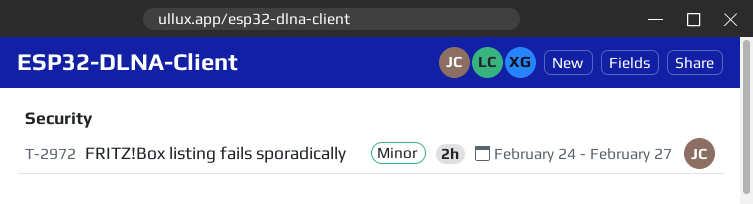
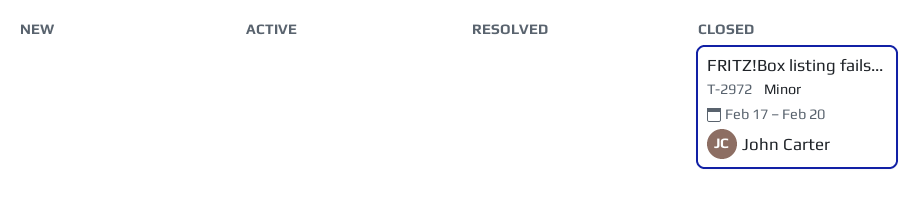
T-2972, start: Feb 24 -> Feb 17
T-2972, due: Feb 27 -> Feb 20

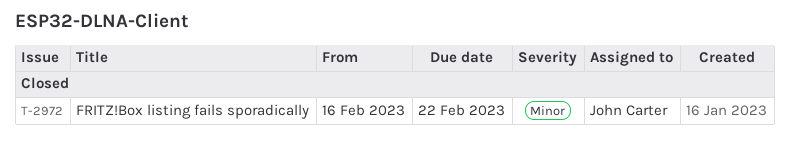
T-2972, start: Feb 17 -> Feb 16
T-2972, due: Feb 20 -> Feb 22

